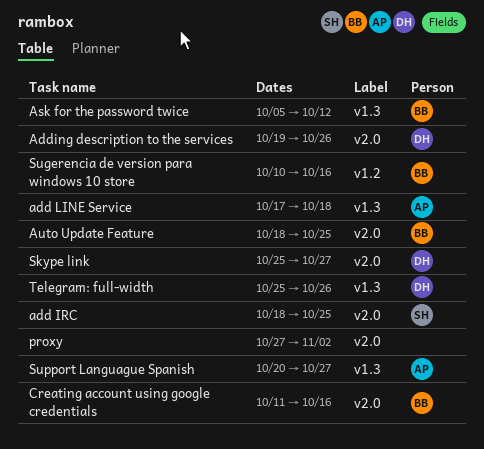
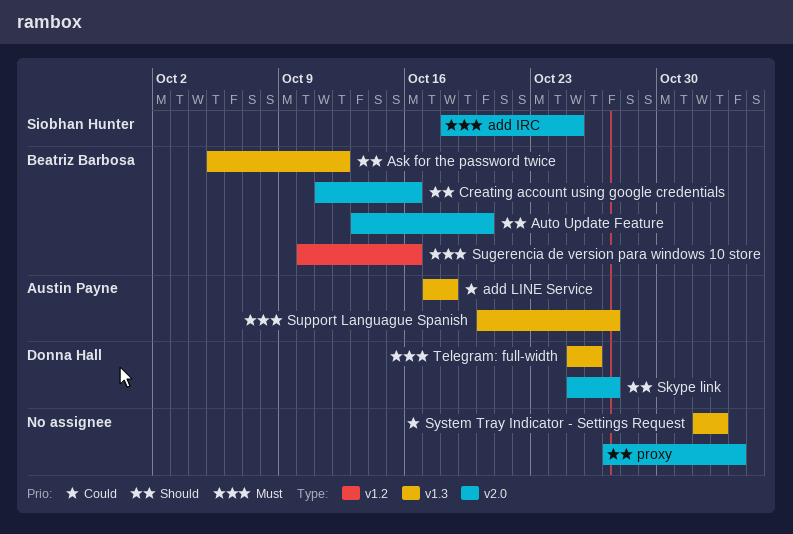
Adding description to the services: present -> none
Auto Update Feature, start: Oct 18 -> Oct 13
Auto Update Feature, due: Oct 25 -> Oct 20
proxy, due: Nov 2 -> Nov 3
System Tray Indicator - Settings Request: none -> present

